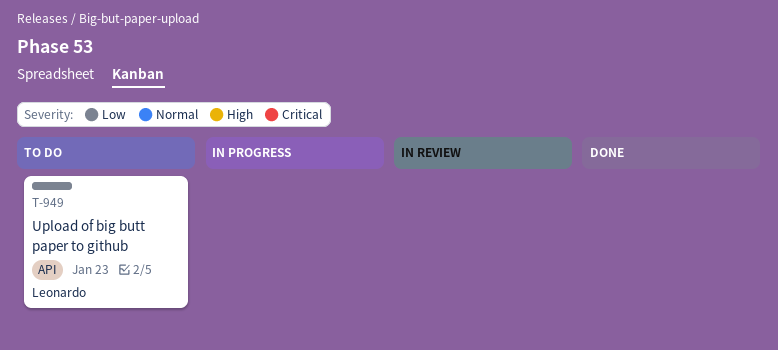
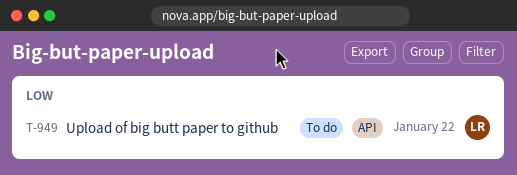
T-949, due: Jan 23 -> Jan 22

